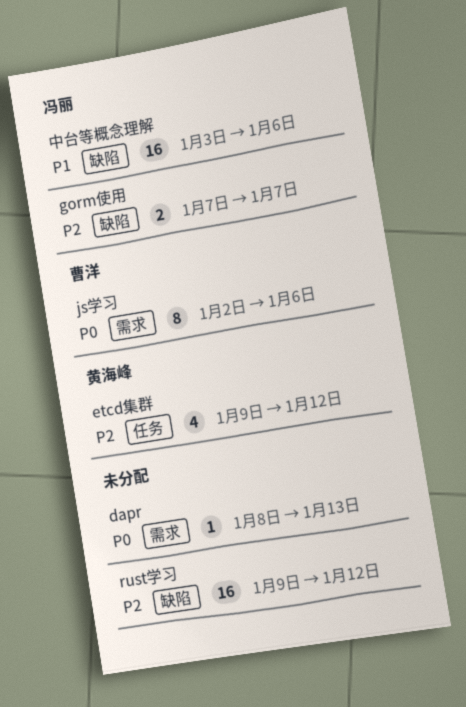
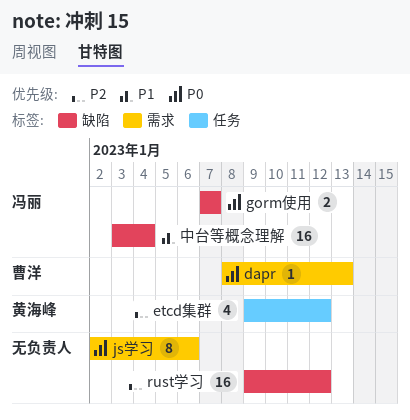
dapr, owner: none -> 曹洋
gorm使用, priority: P2 -> P0
js学习, owner: 曹洋 -> none
中台等概念理解, due: Jan 6 -> Jan 4

